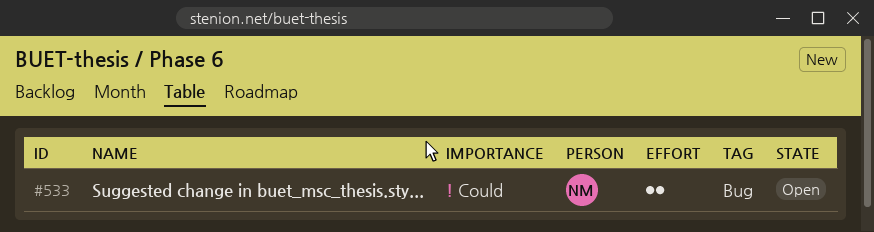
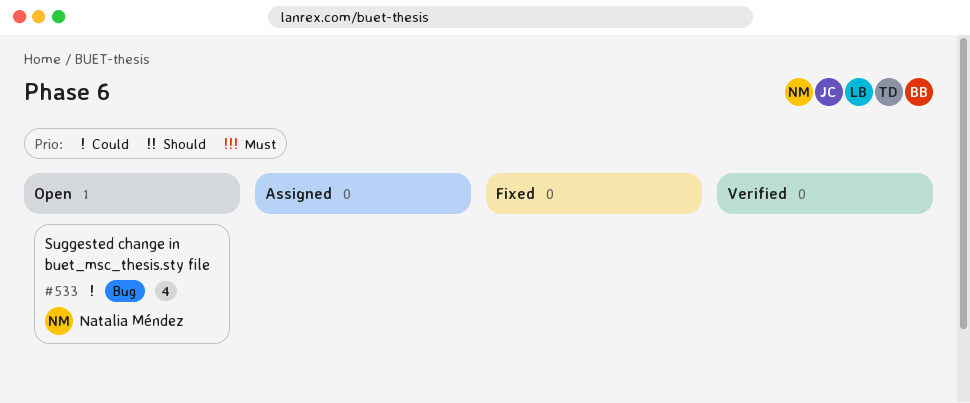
#533, estimate: 2 -> 4

